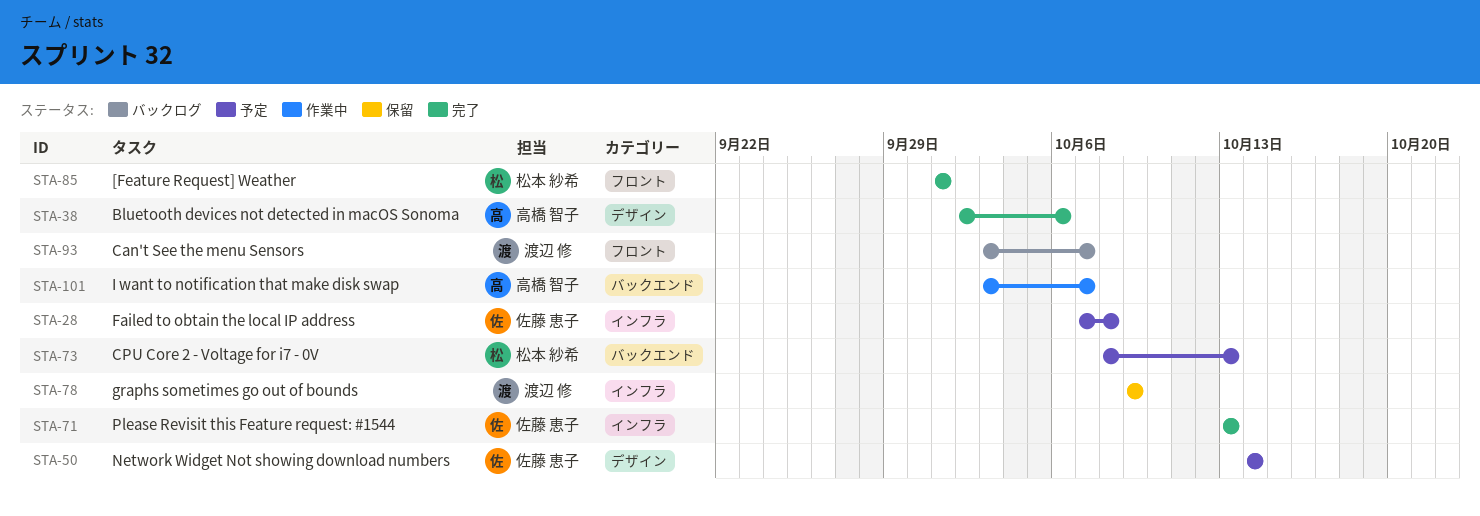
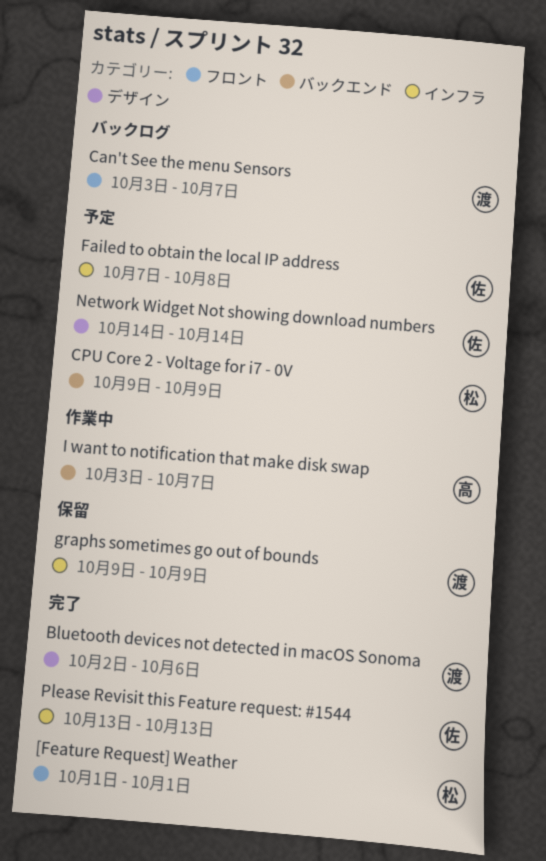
Bluetooth devices not detected in macOS Sonoma, owner: 高橋 智子 -> 渡辺 修
CPU Core 2 - Voltage for i7 - 0V, start: Oct 8 -> Oct 9
CPU Core 2 - Voltage for i7 - 0V, due: Oct 13 -> Oct 9

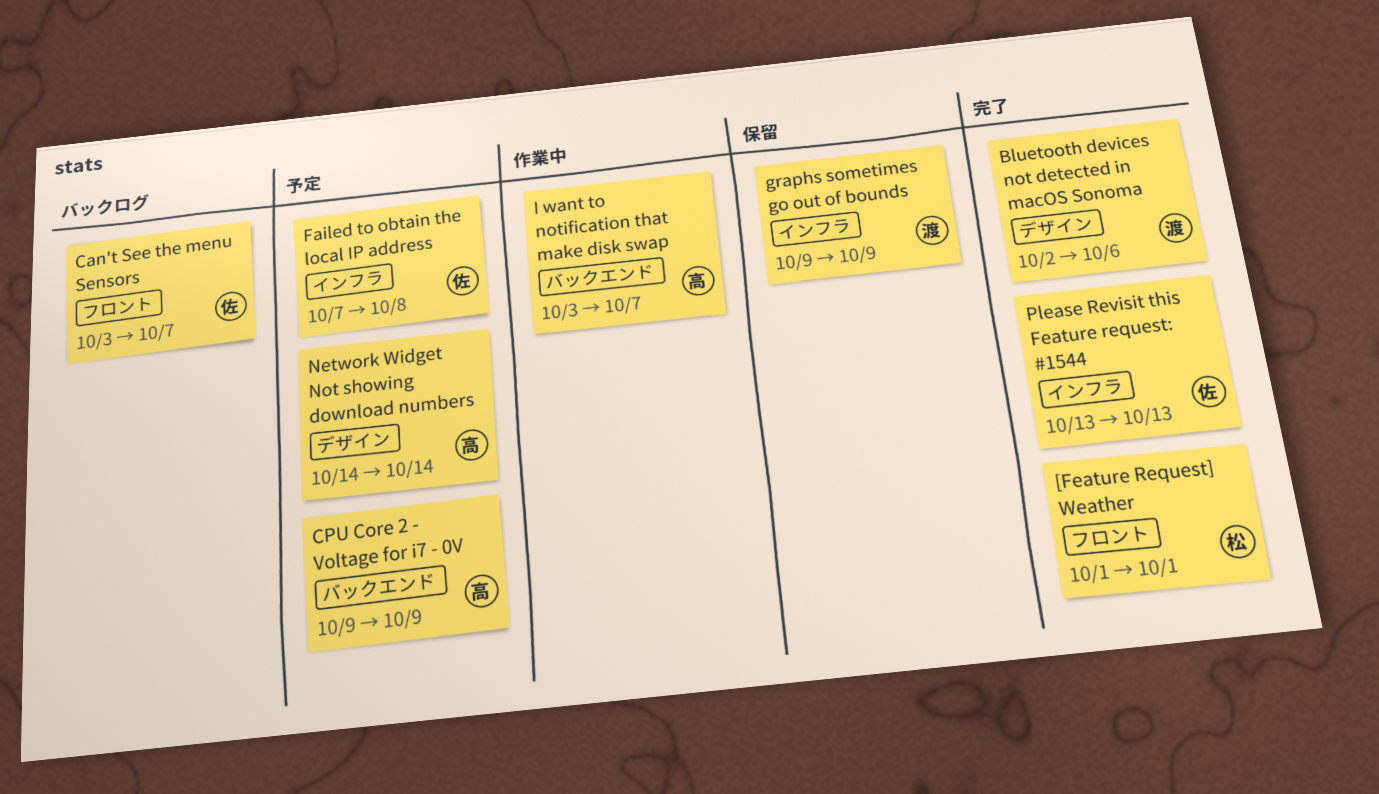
Can't See the menu Sensors, owner: 渡 -> 佐
CPU Core 2 - Voltage for i7 - 0V, owner: 松 -> 高
Network Widget Not showing download numbers, owner: 佐 -> 高

